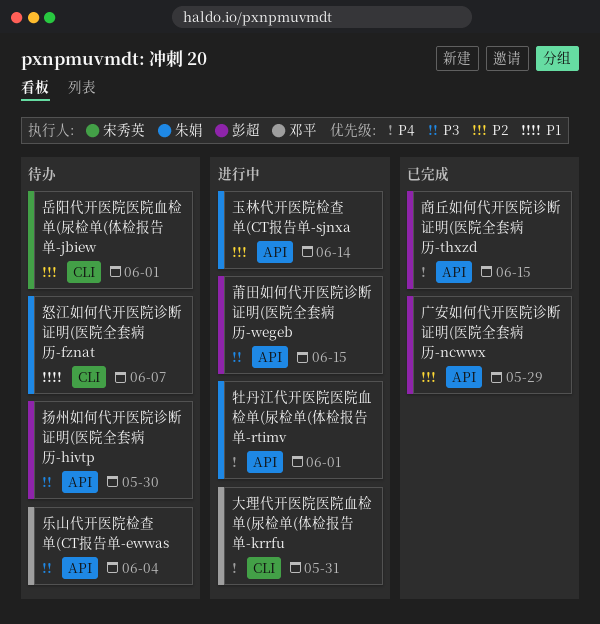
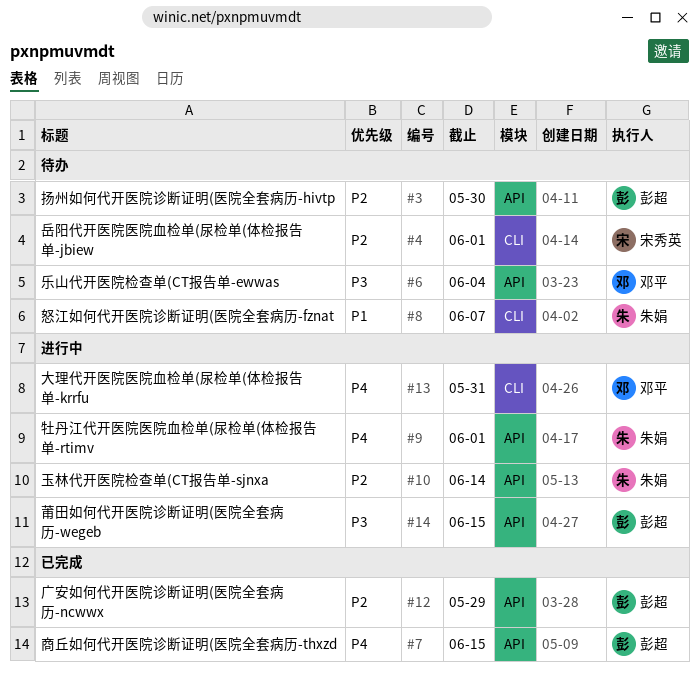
扬州如何代开医院诊断证明(医院全套病历-hivtp, priority: P3 -> P2

